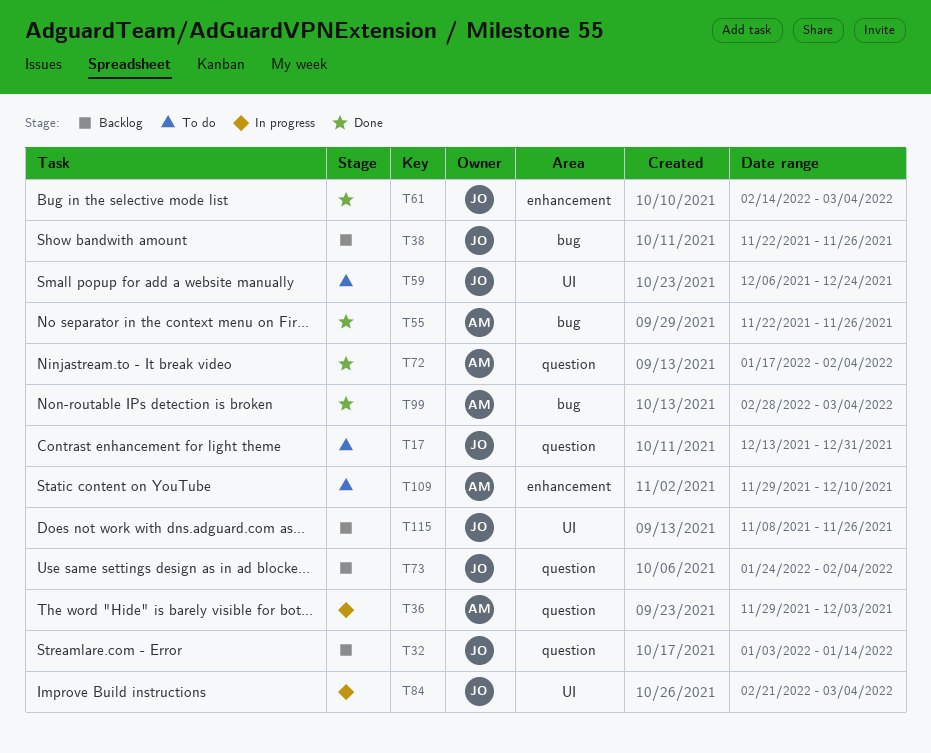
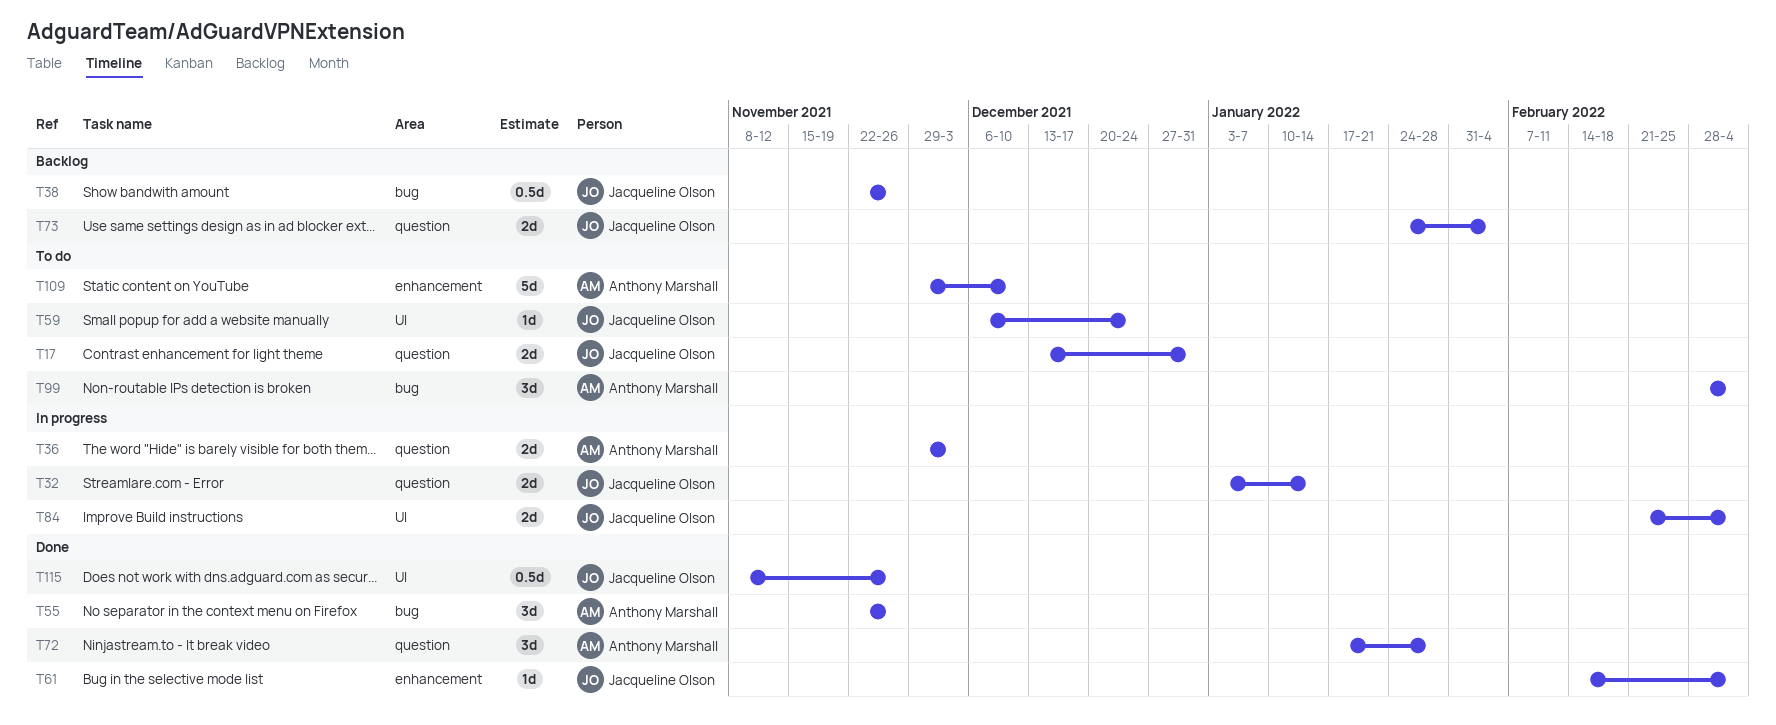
T32, status: Backlog -> In progress
T72, due: Feb 4 -> Jan 28
T99, status: Done -> To do
T115, status: Backlog -> Done

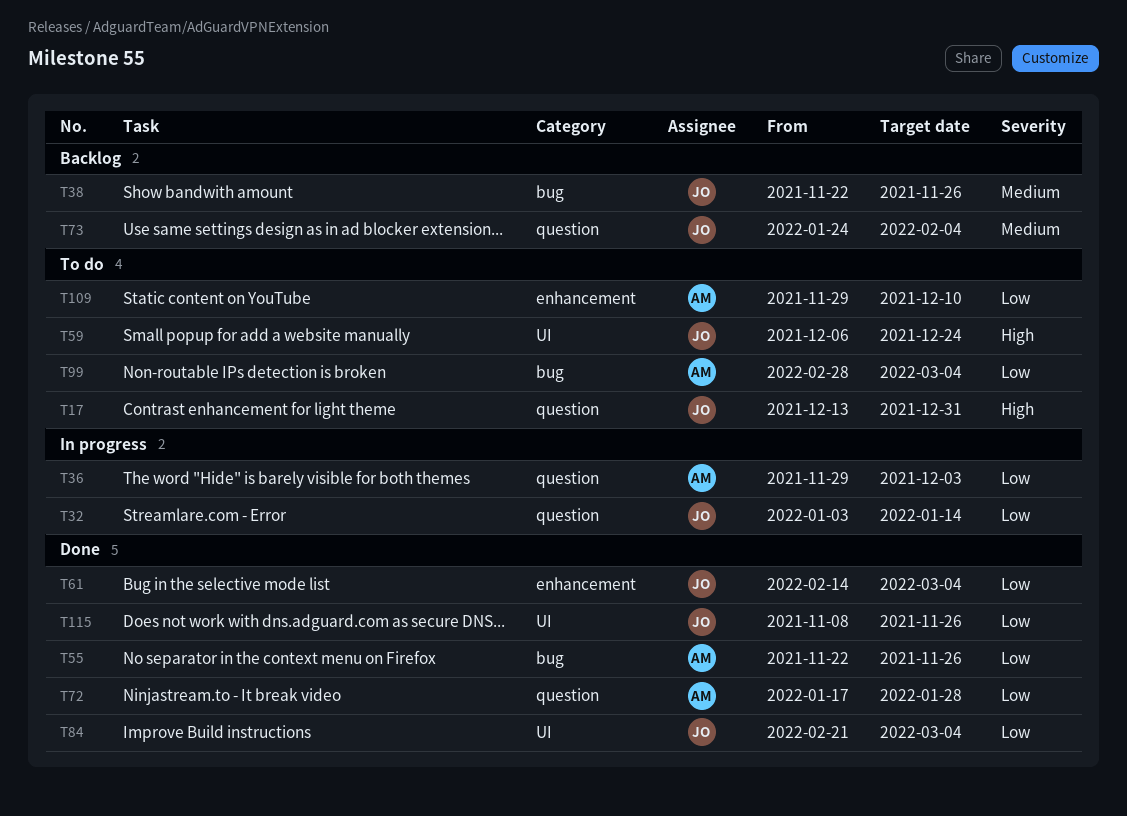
T84, status: In progress -> Done

